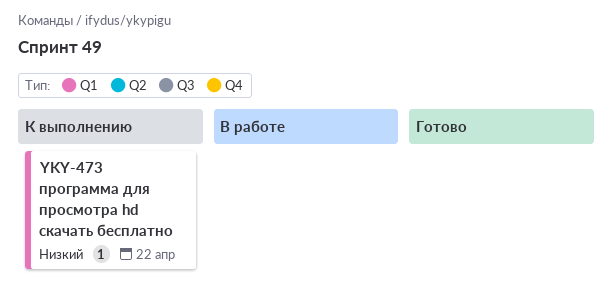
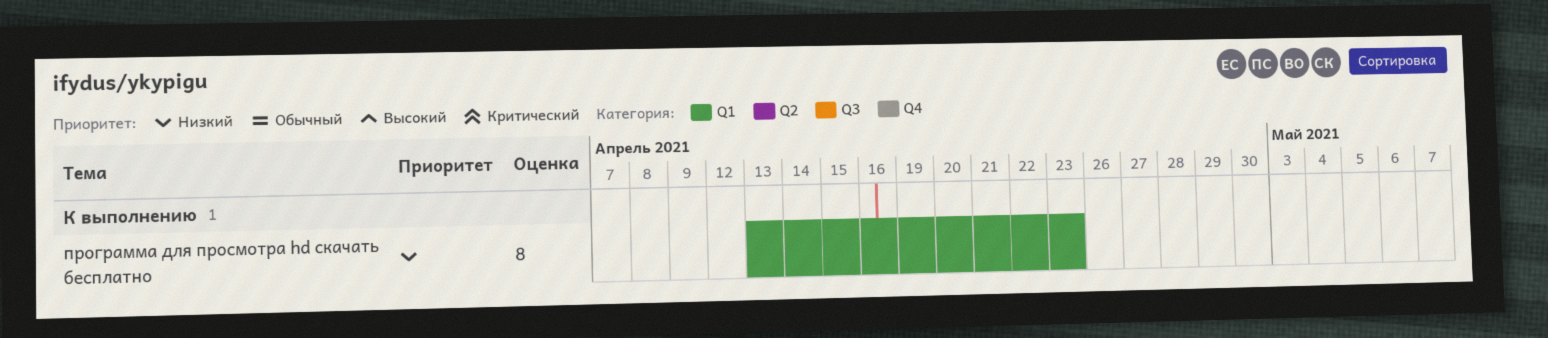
программа для просмотра hd скачать бесплатно, estimate: 1 -> 8
программа для просмотра hd скачать бесплатно, due: Apr 22 -> Apr 23

